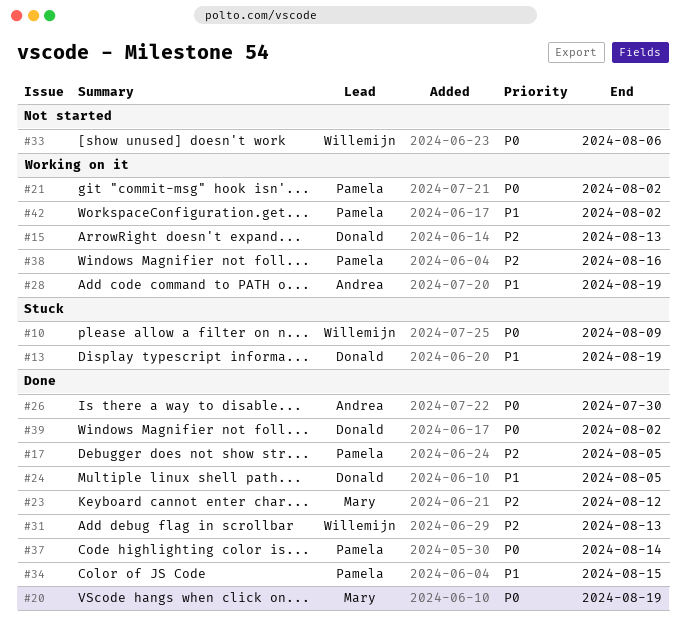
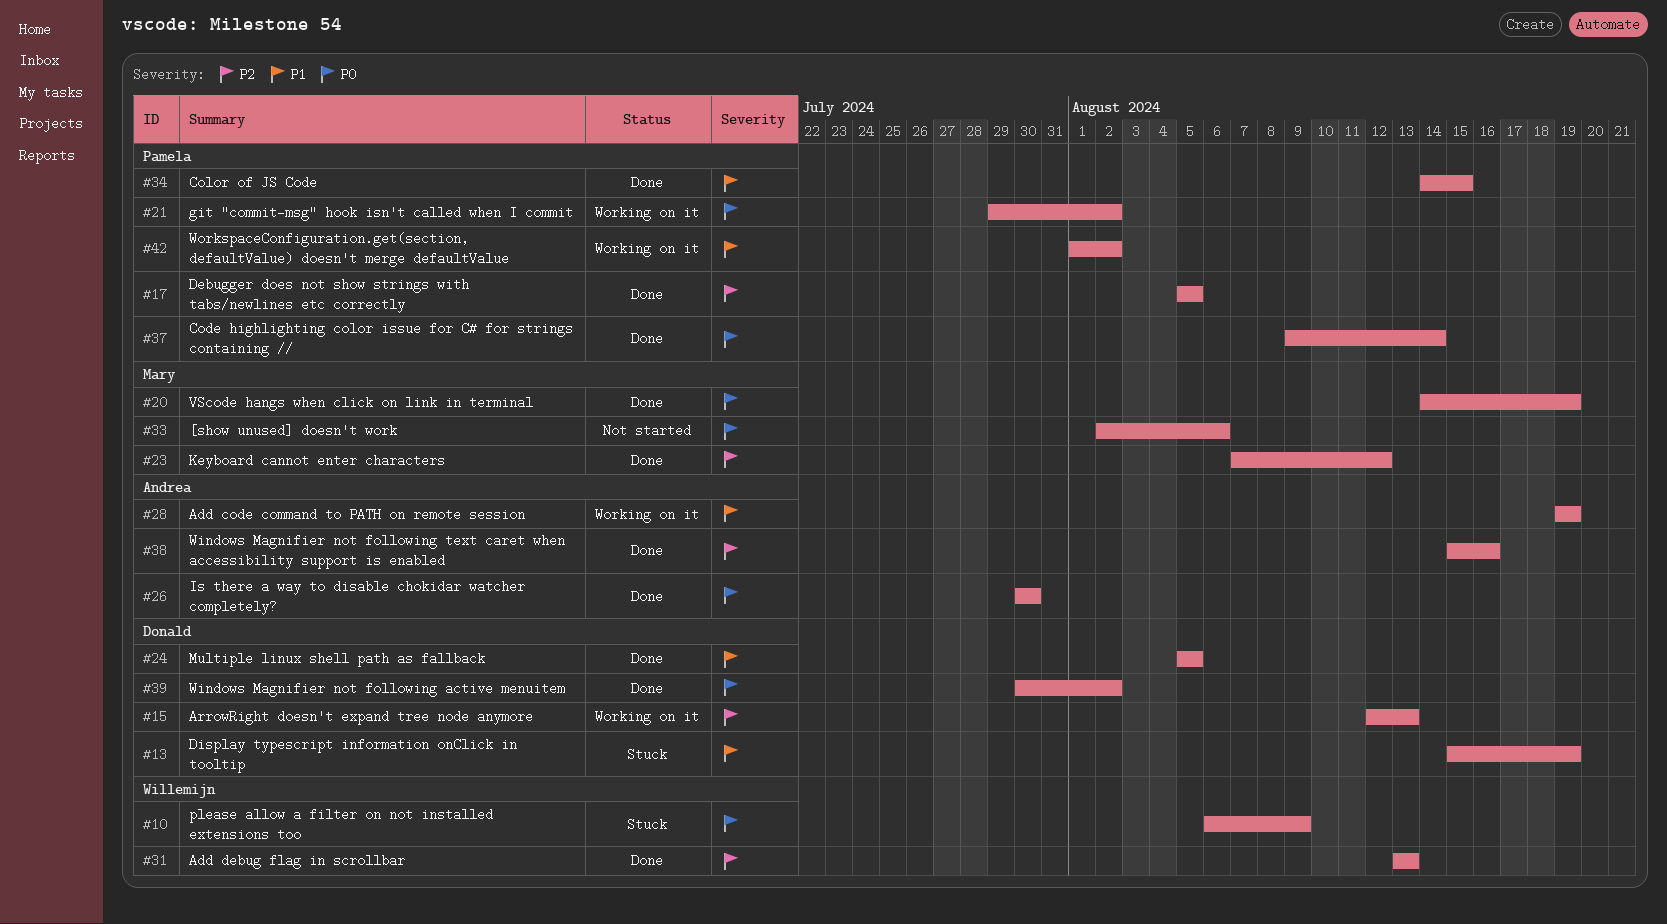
#33, owner: Willemijn -> Mary
#38, status: Working on it -> Done
#38, owner: Pamela -> Andrea

